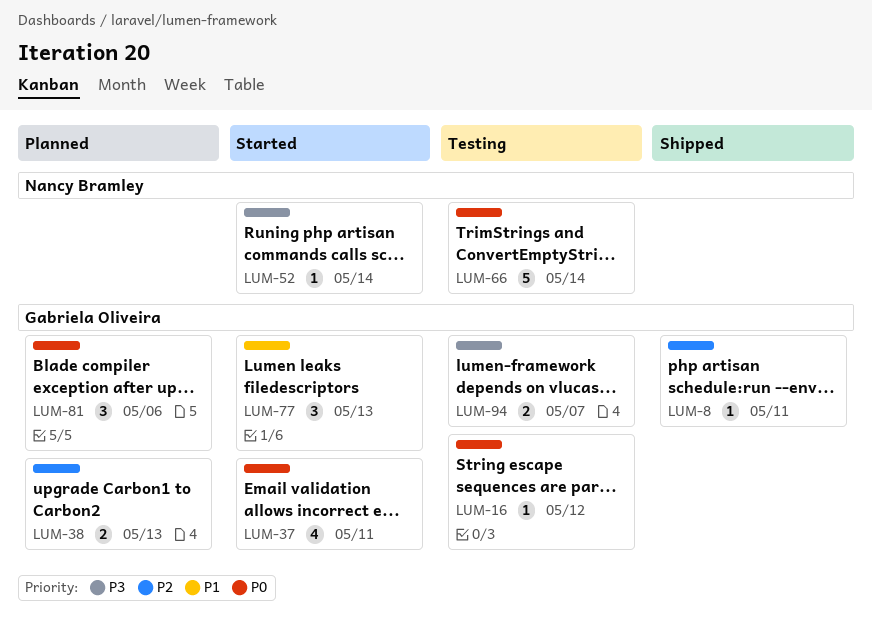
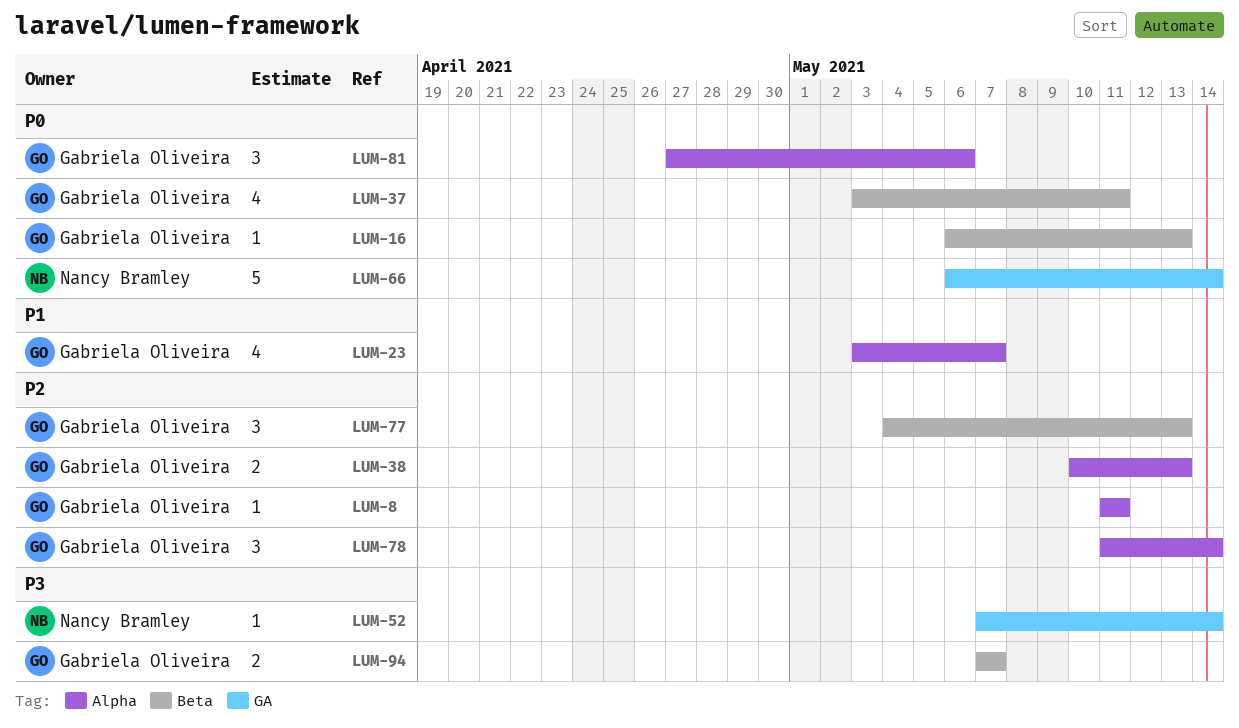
LUM-16, due: May 12 -> May 13
LUM-23: none -> present
LUM-77, priority: P1 -> P2
LUM-78: none -> present

